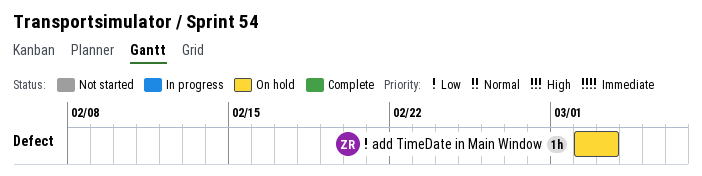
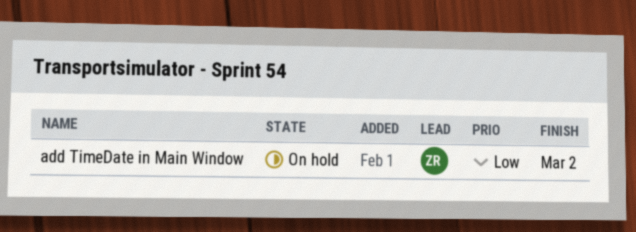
add TimeDate in Main Window, due: Mar 3 -> Mar 2

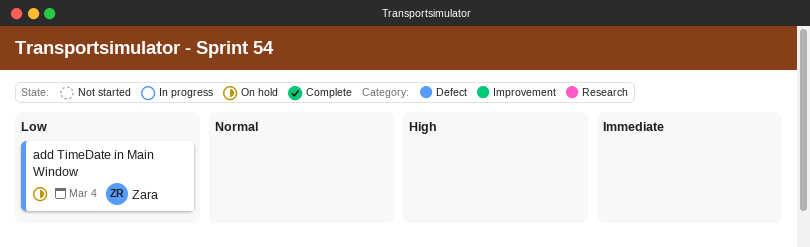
add TimeDate in Main Window, due: Mar 2 -> Mar 4

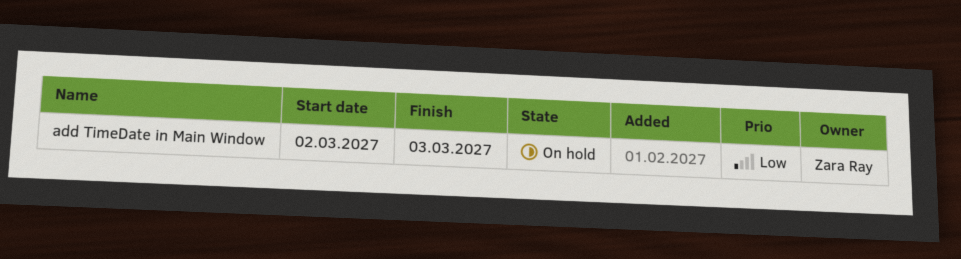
add TimeDate in Main Window, due: Mar 4 -> Mar 3

